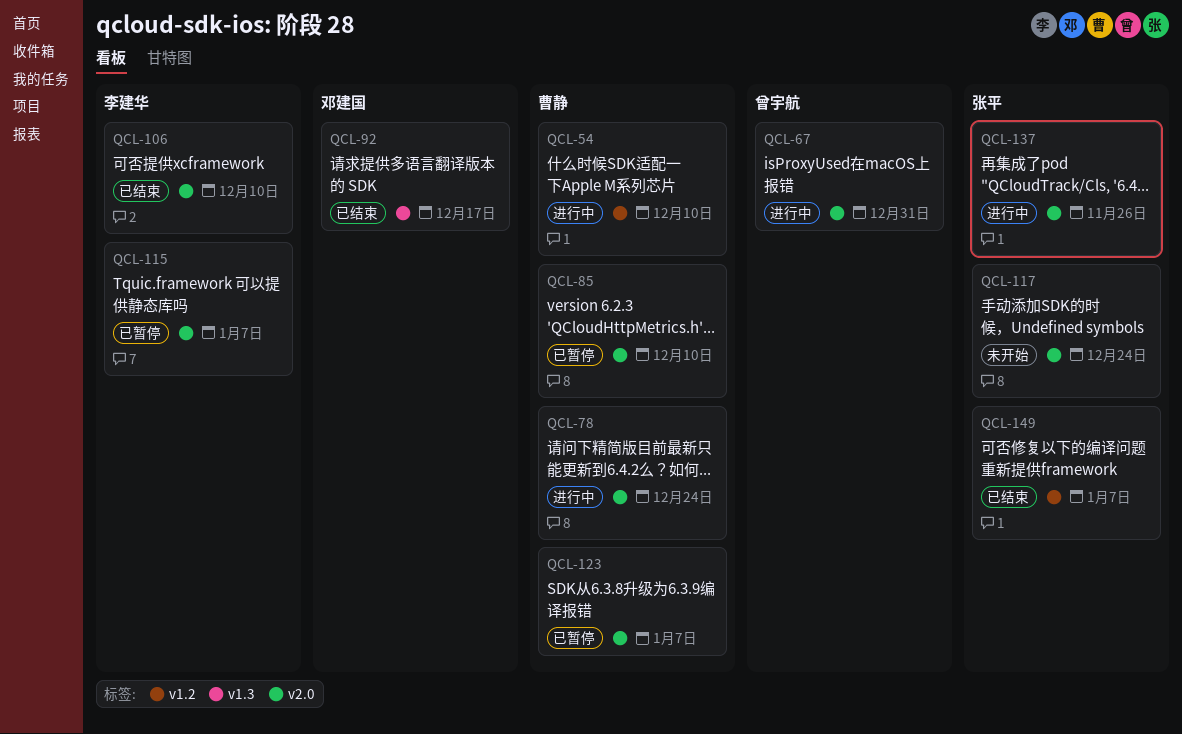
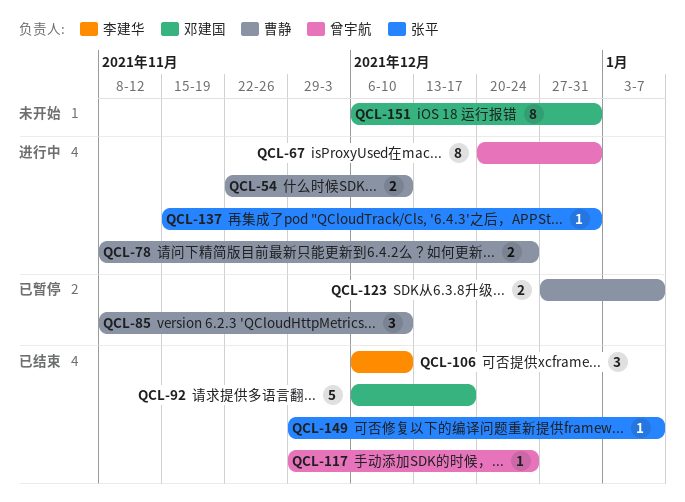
QCL-115: present -> none
QCL-117, status: 未开始 -> 已结束
QCL-117, owner: 张平 -> 曾宇航
QCL-137, due: Nov 26 -> Dec 31
QCL-151: none -> present

